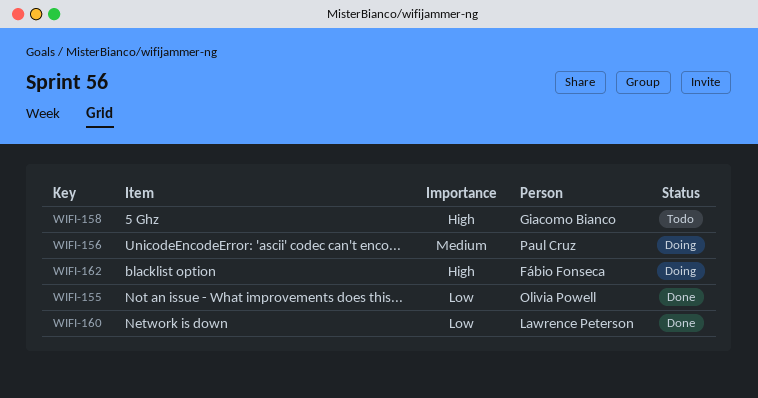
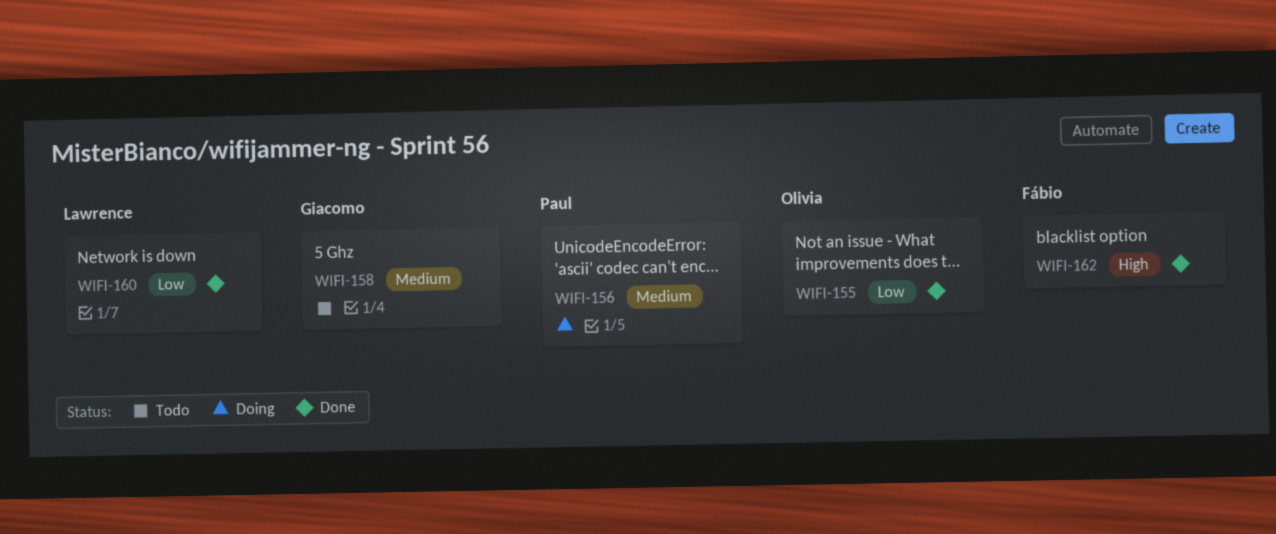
WIFI-158, priority: High -> Medium
WIFI-162, status: Doing -> Done

